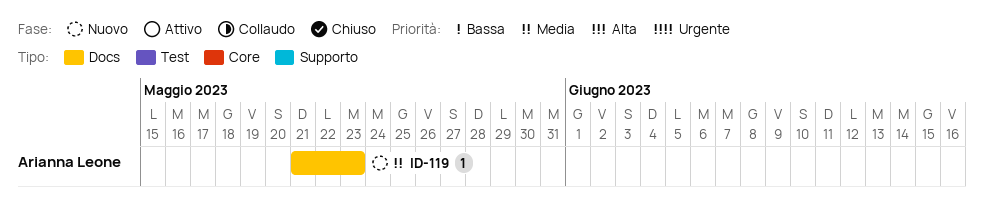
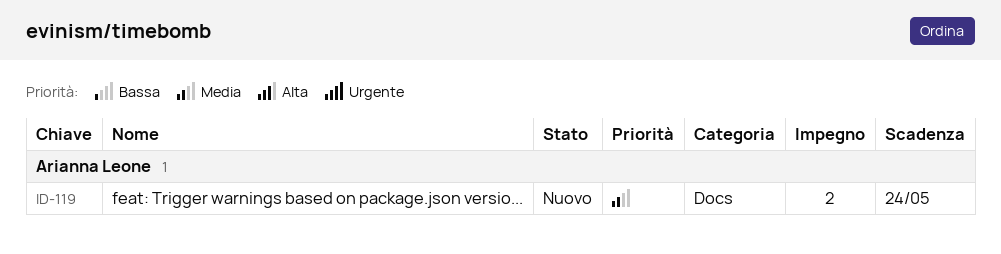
ID-119, estimate: 1 -> 2
ID-119, due: May 23 -> May 24

